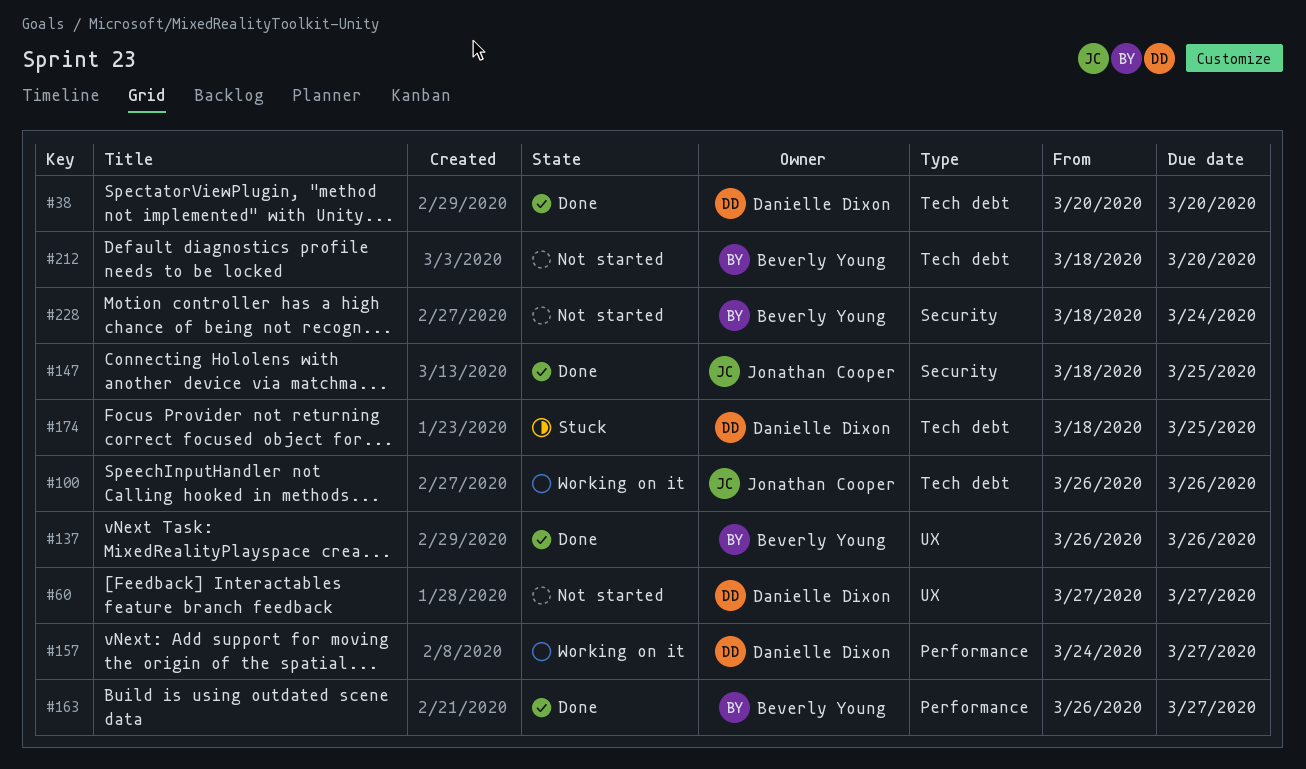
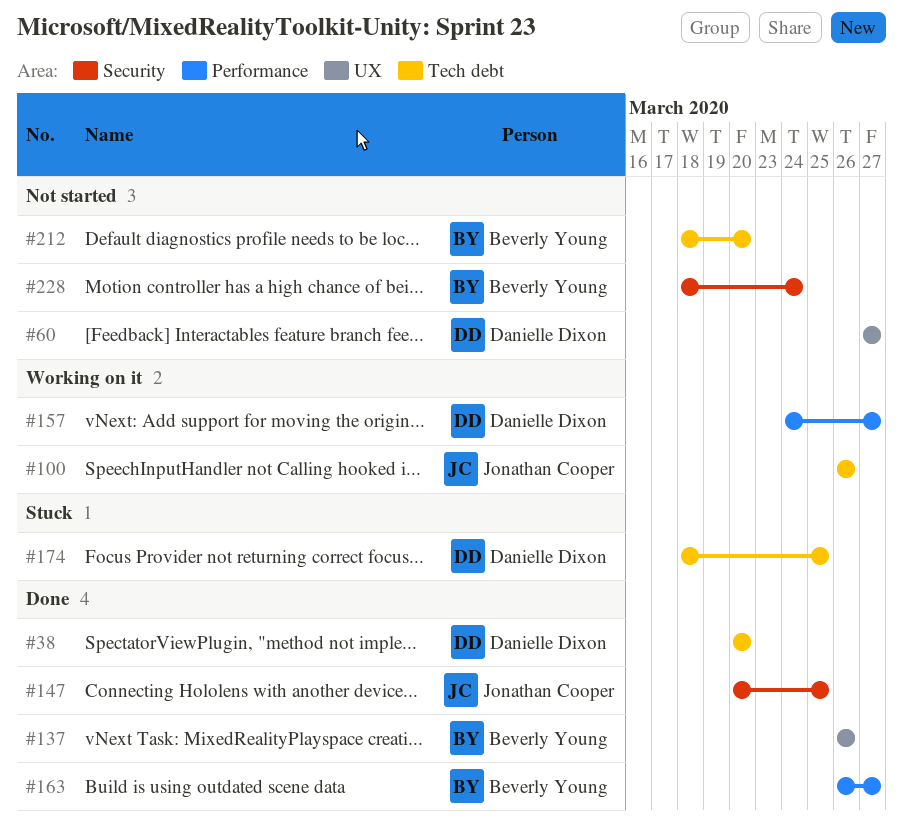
#147, start: Mar 18 -> Mar 20

